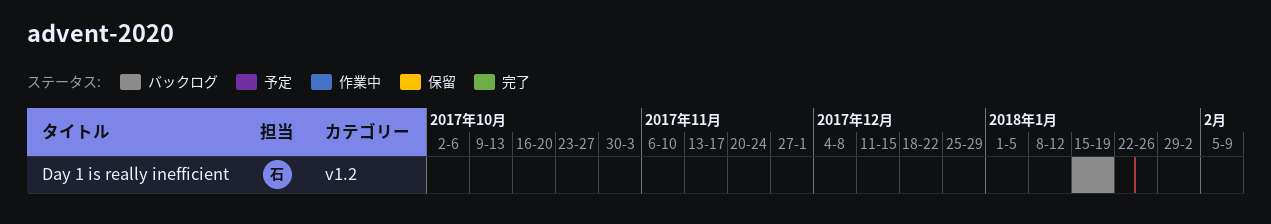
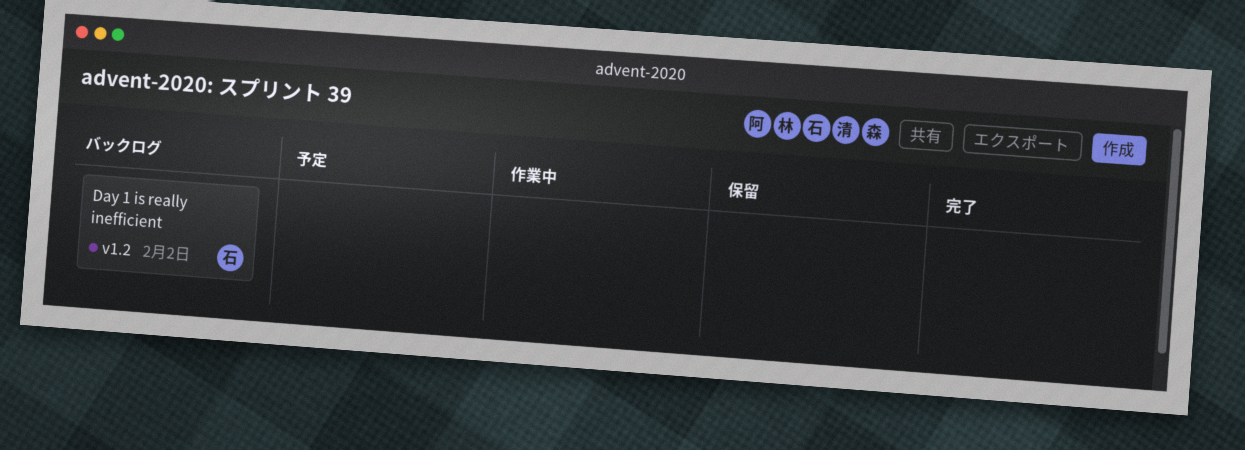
Day 1 is really inefficient, due: Jan 19 -> Feb 2

